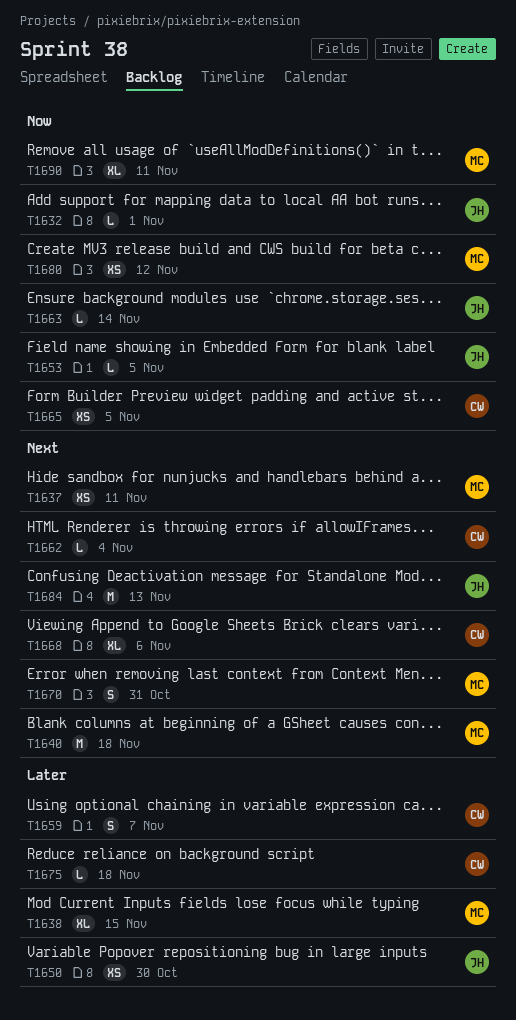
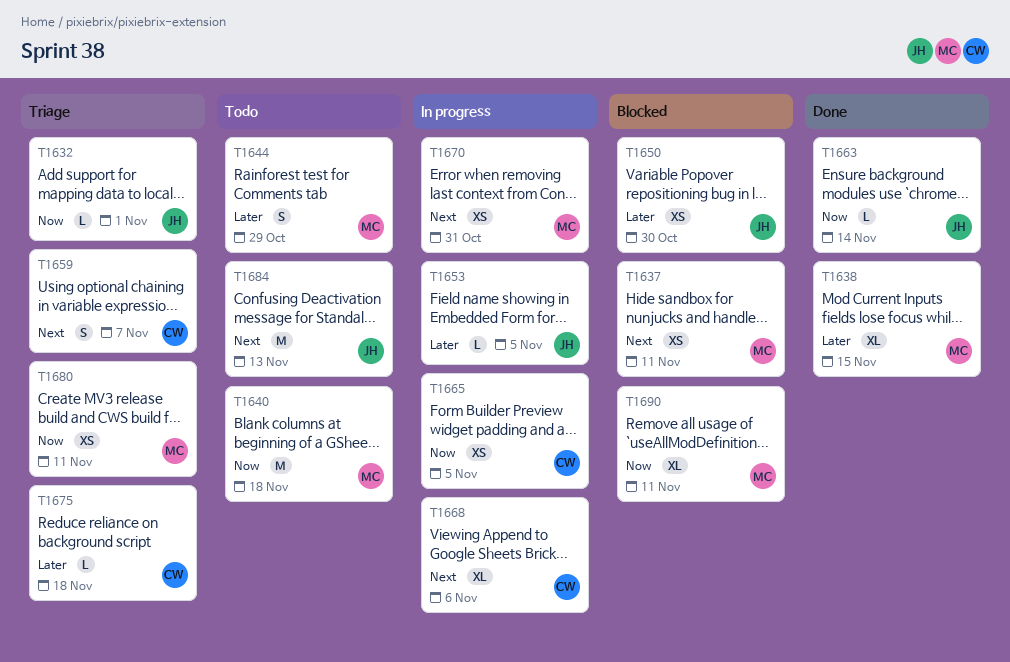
T1640, priority: Next -> Now
T1644: none -> present
T1653, priority: Now -> Later
T1659, priority: Later -> Next
T1662: present -> none
T1670, estimate: S -> XS
T1680, due: Nov 12 -> Nov 11

